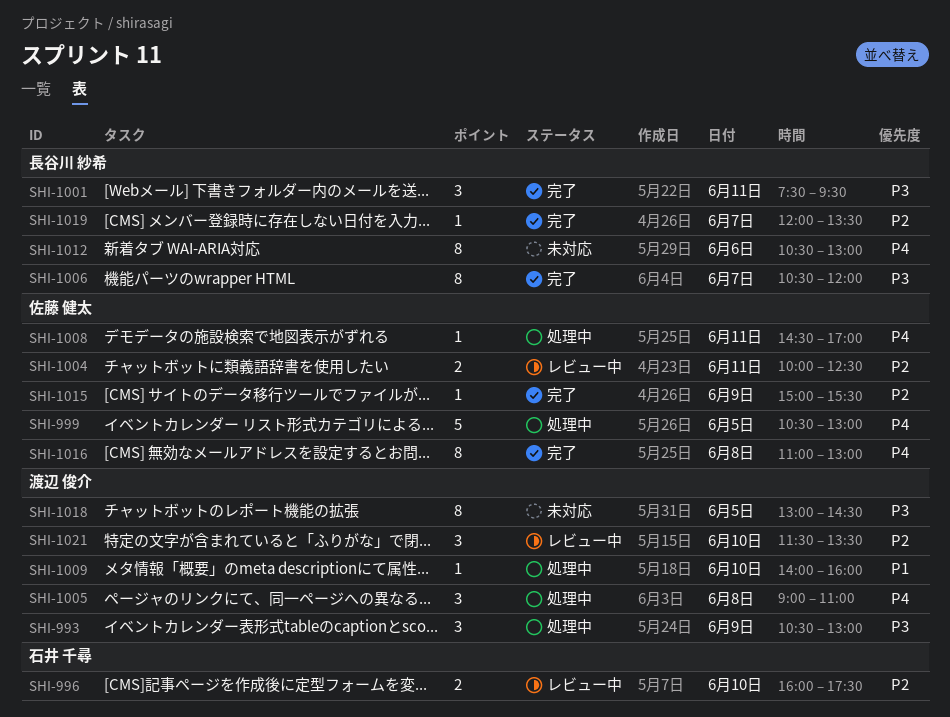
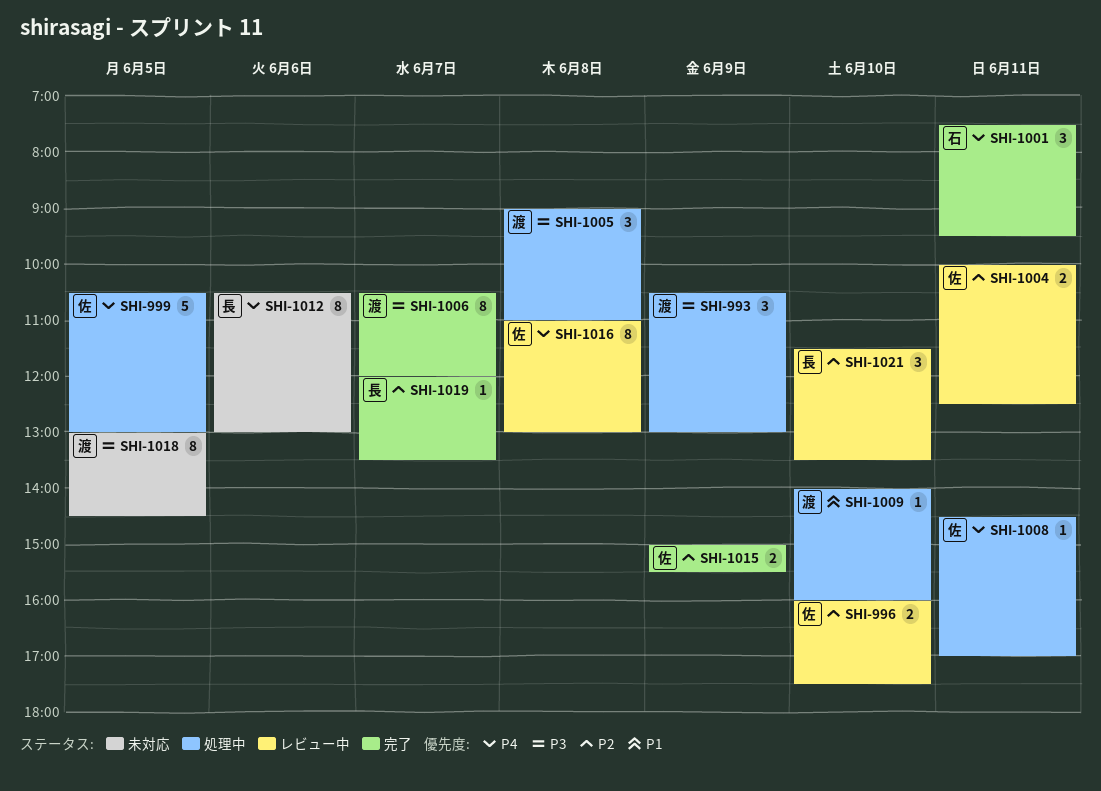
SHI-996, owner: 石井 千尋 -> 佐藤 健太
SHI-1001, owner: 長谷川 紗希 -> 石井 千尋
SHI-1001, priority: P3 -> P4
SHI-1005, priority: P4 -> P3
SHI-1006, owner: 長谷川 紗希 -> 渡辺 俊介
SHI-1015, estimate: 1 -> 2
SHI-1016, status: 完了 -> レビュー中
SHI-1021, owner: 渡辺 俊介 -> 長谷川 紗希

